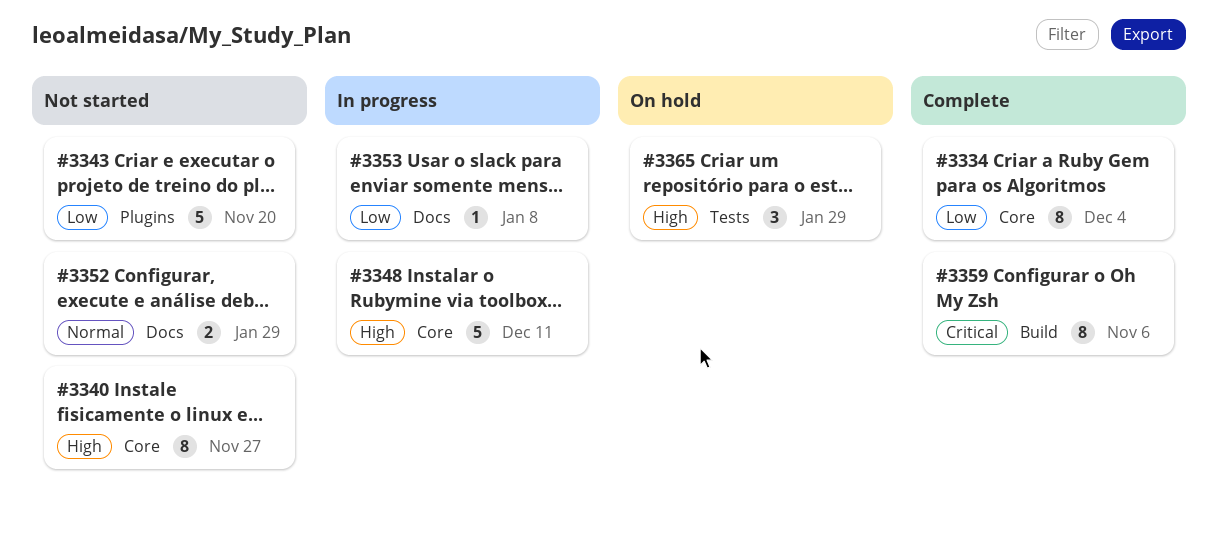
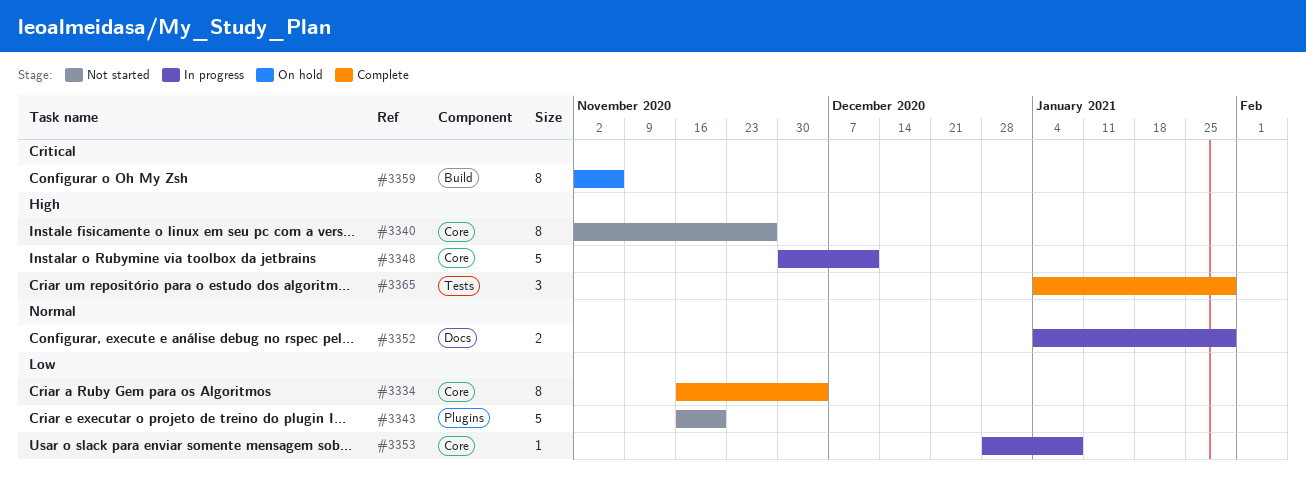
#3352, status: Not started -> In progress
#3353, label: Docs -> Core
#3359, status: Complete -> On hold
#3365, status: On hold -> Complete

